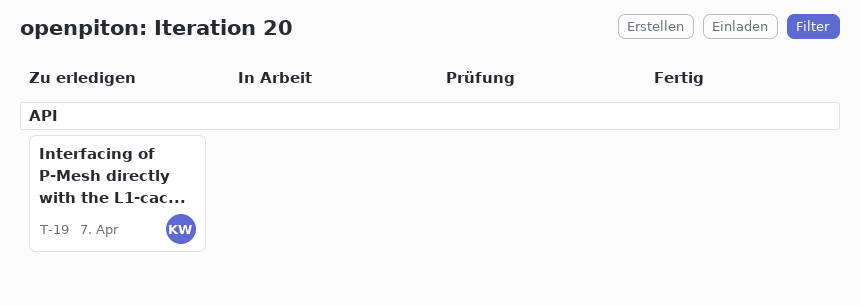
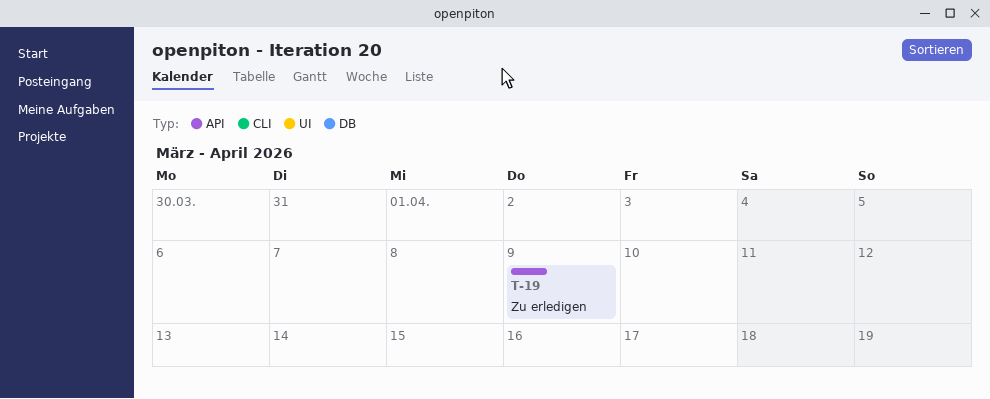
T-19, due: Apr 7 -> Apr 9

